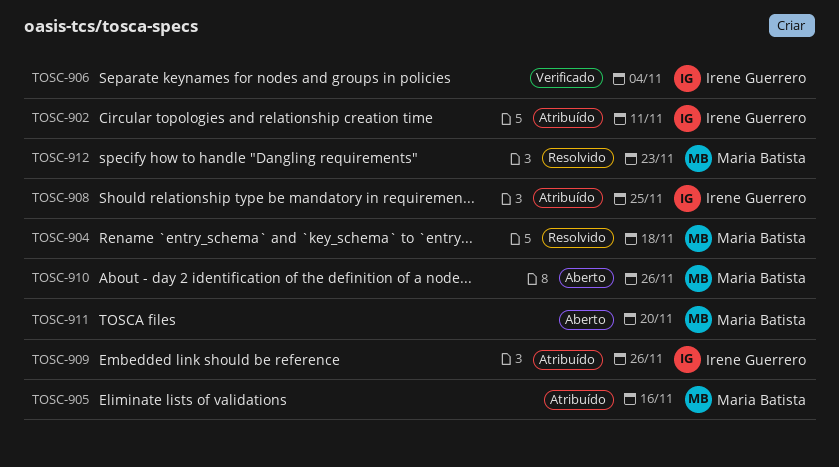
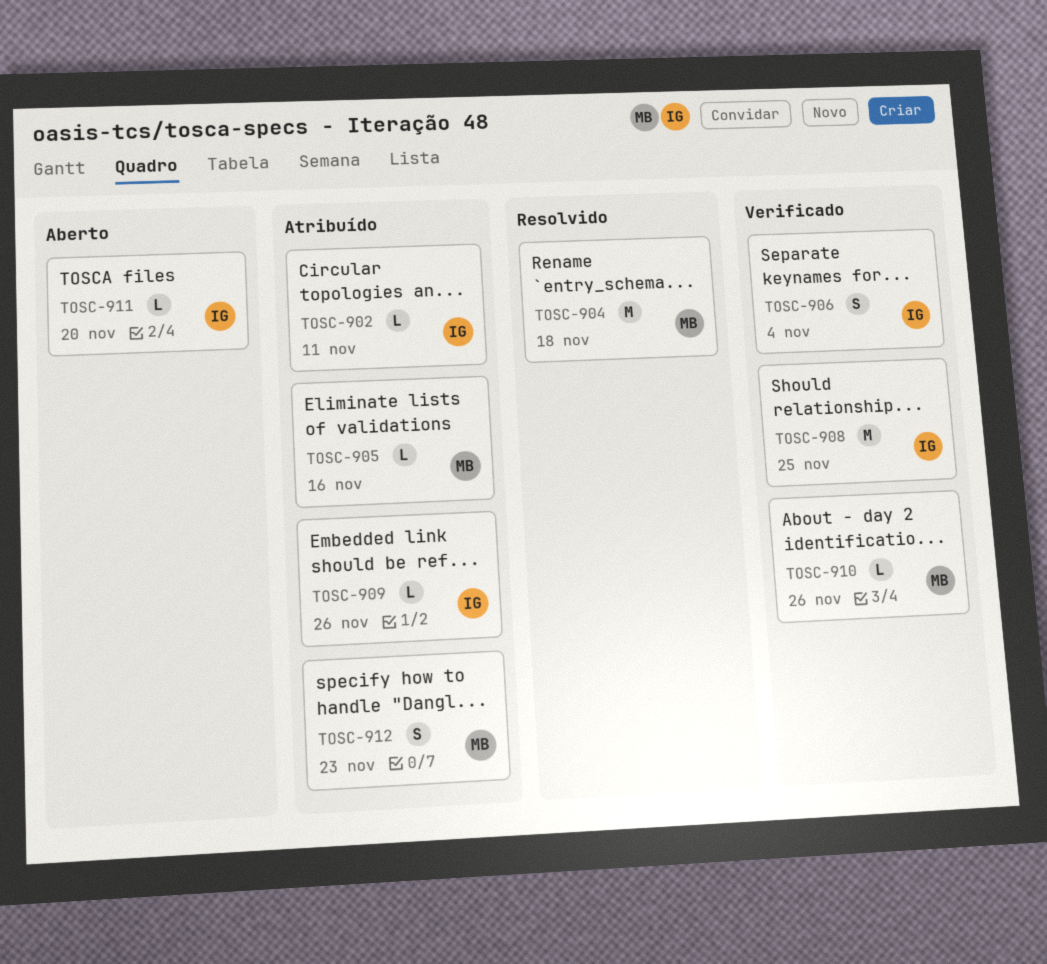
TOSC-908, status: Atribuído -> Verificado
TOSC-910, status: Aberto -> Verificado
TOSC-911, owner: Maria Batista -> Irene Guerrero
TOSC-912, status: Resolvido -> Atribuído

